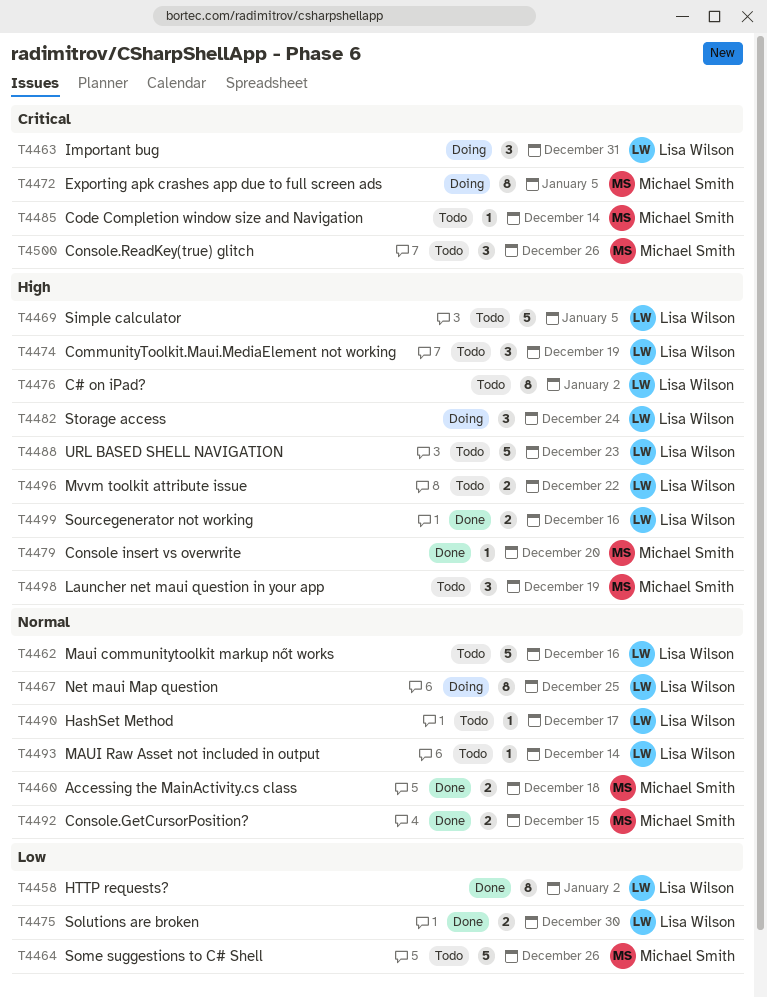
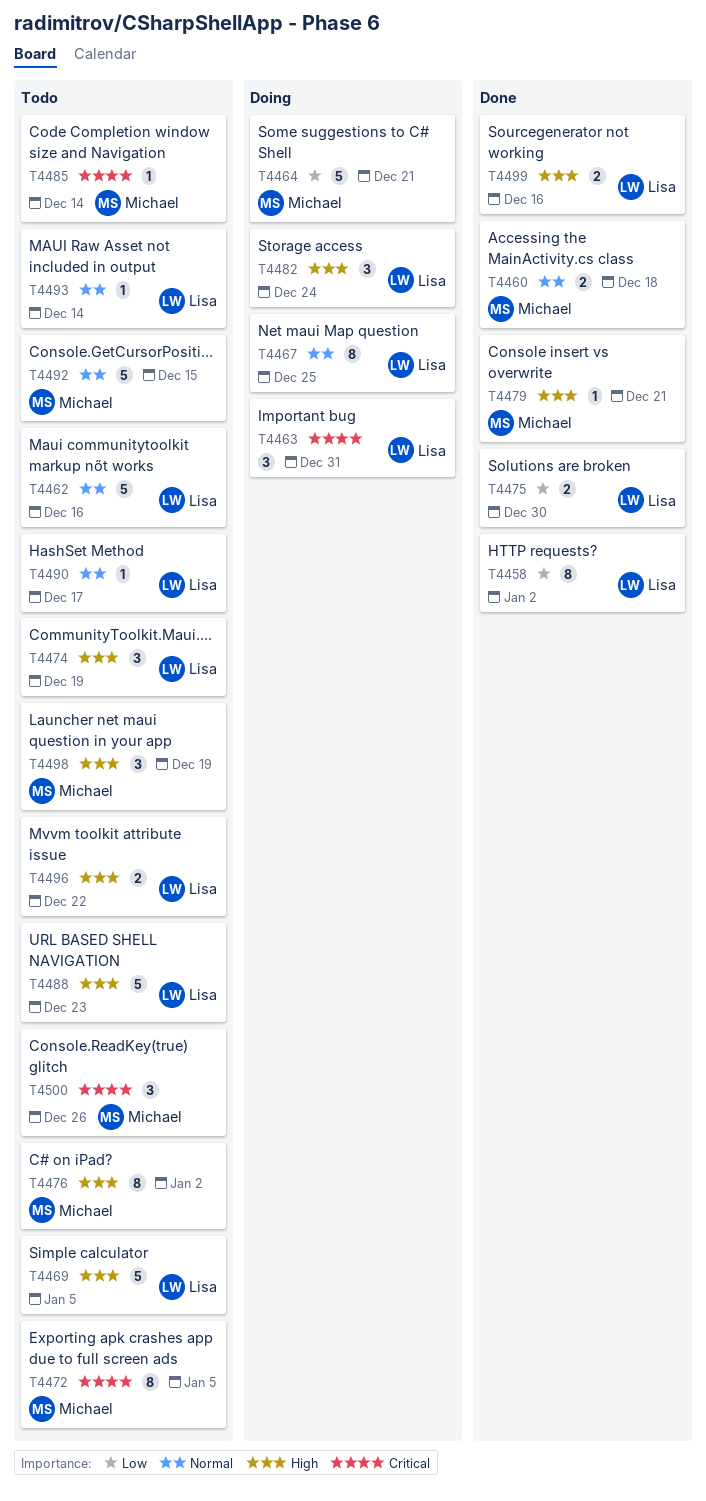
T4464, status: Todo -> Doing
T4464, due: Dec 26 -> Dec 21
T4472, status: Doing -> Todo
T4476, owner: Lisa Wilson -> Michael Smith
T4479, due: Dec 20 -> Dec 21
T4492, status: Done -> Todo
T4492, estimate: 2 -> 5

